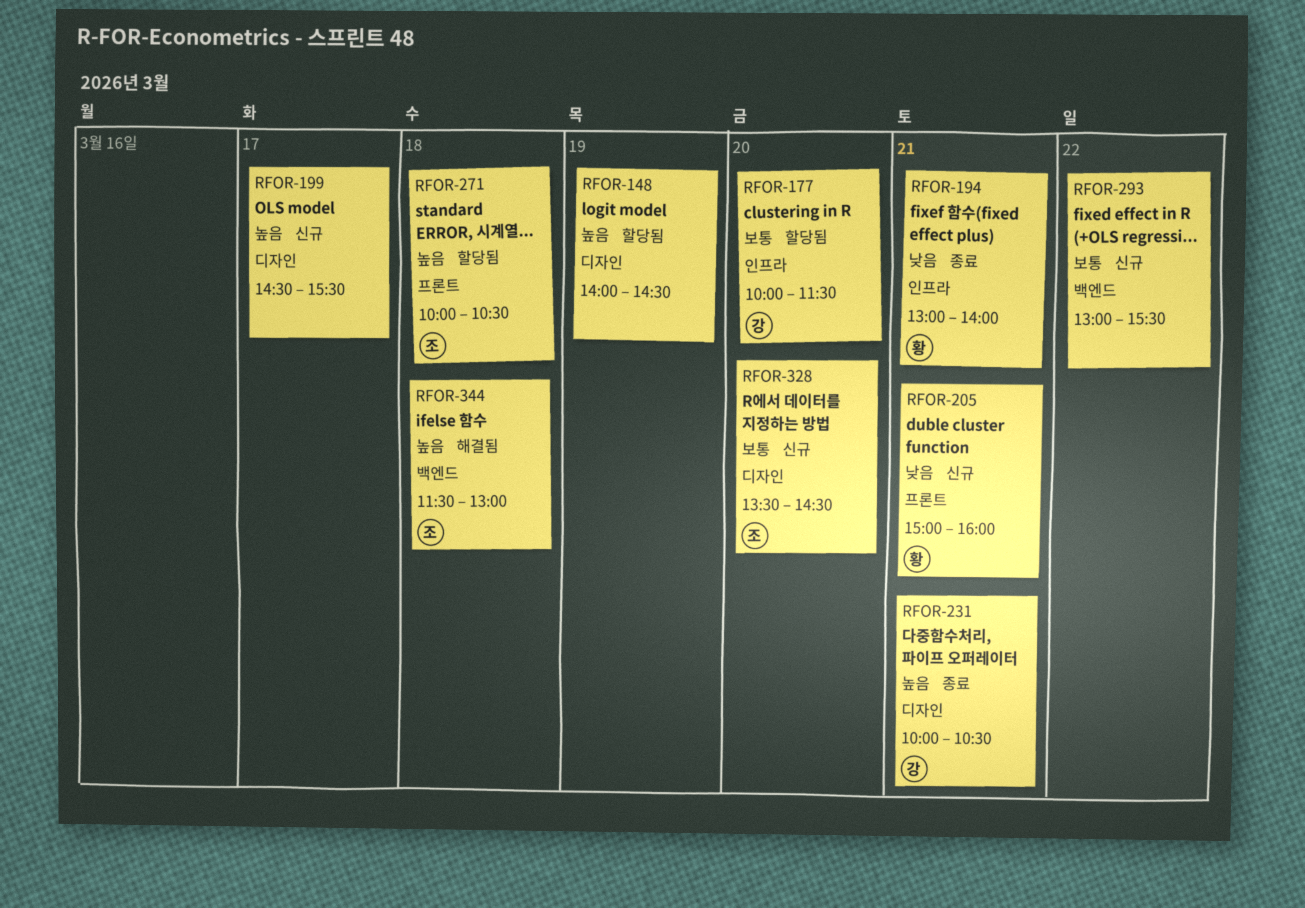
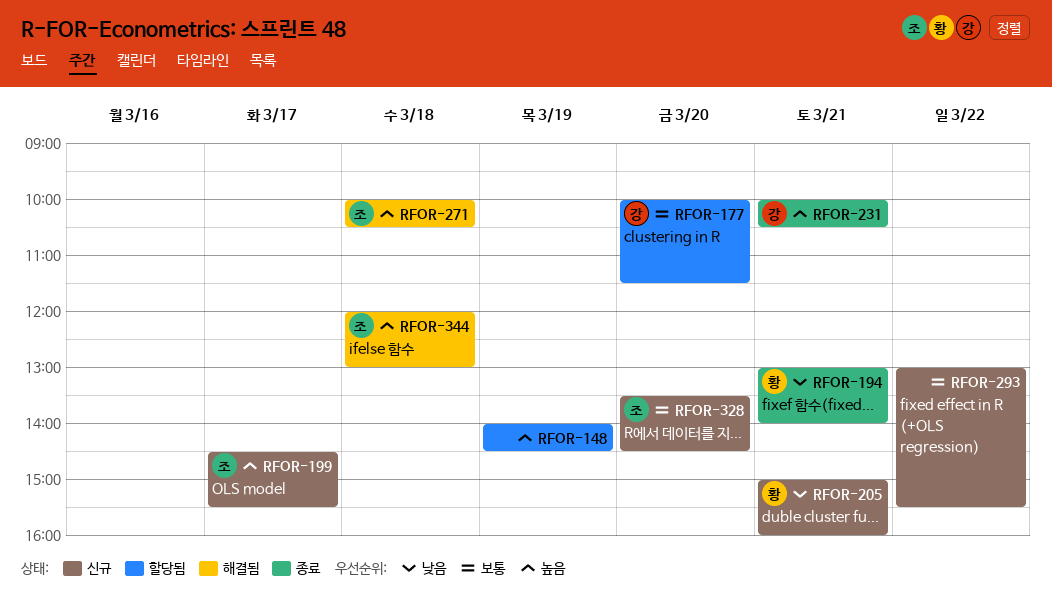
RFOR-199, owner: none -> 조
RFOR-271, status: 할당됨 -> 해결됨
RFOR-344, begins: 11:30 -> 12:00

